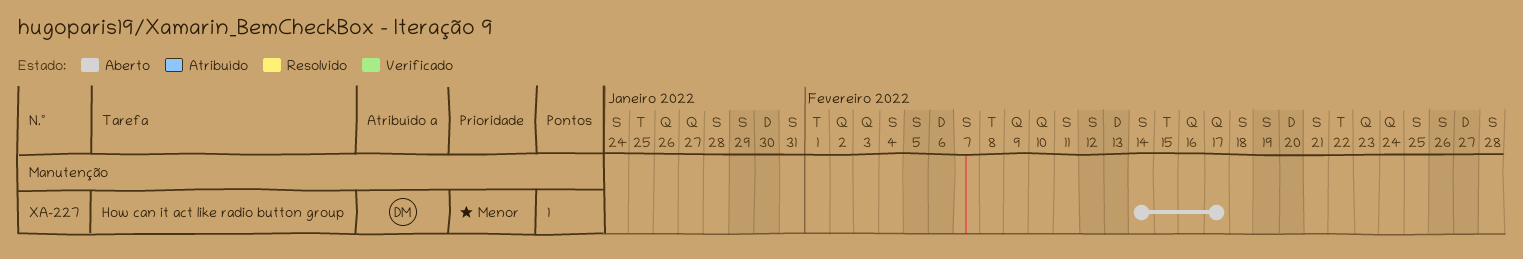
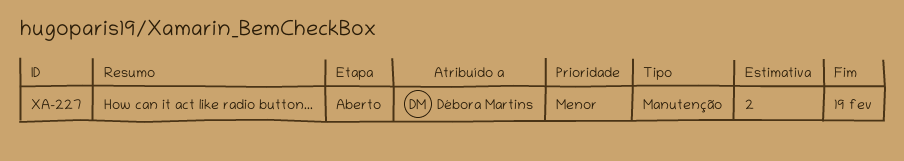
XA-227, estimate: 1 -> 2
XA-227, due: Feb 17 -> Feb 19

